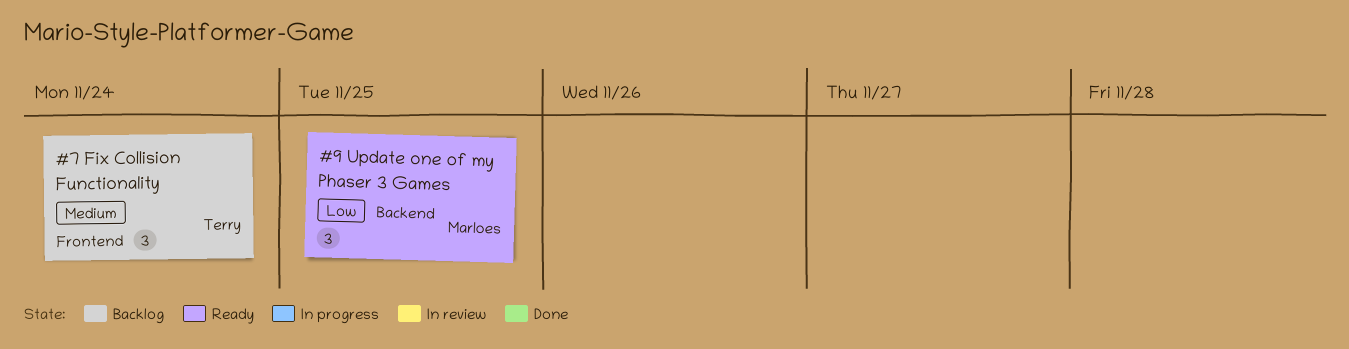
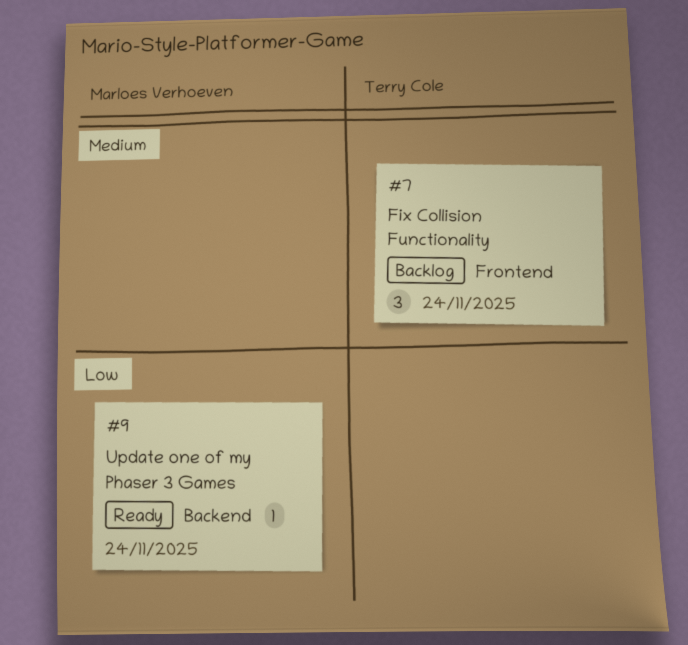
#9, estimate: 3 -> 1
#9, due: Nov 25 -> Nov 24

